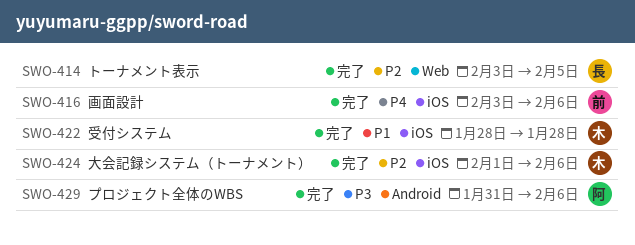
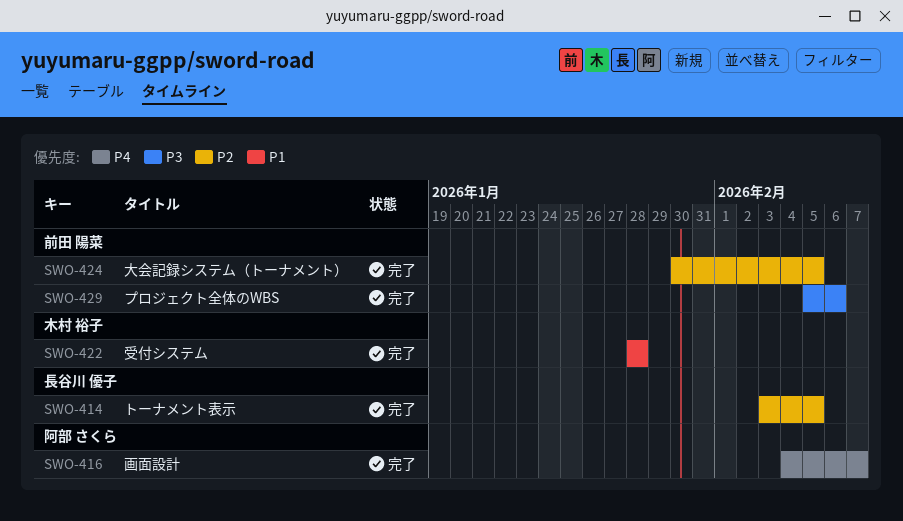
SWO-416, owner: 前田 陽菜 -> 阿部 さくら
SWO-416, start: Feb 3 -> Feb 4
SWO-416, due: Feb 6 -> Feb 7
SWO-424, owner: 木村 裕子 -> 前田 陽菜
SWO-424, start: Feb 1 -> Jan 30
SWO-424, due: Feb 6 -> Feb 5
SWO-429, owner: 阿部 さくら -> 前田 陽菜
SWO-429, start: Jan 31 -> Feb 5

